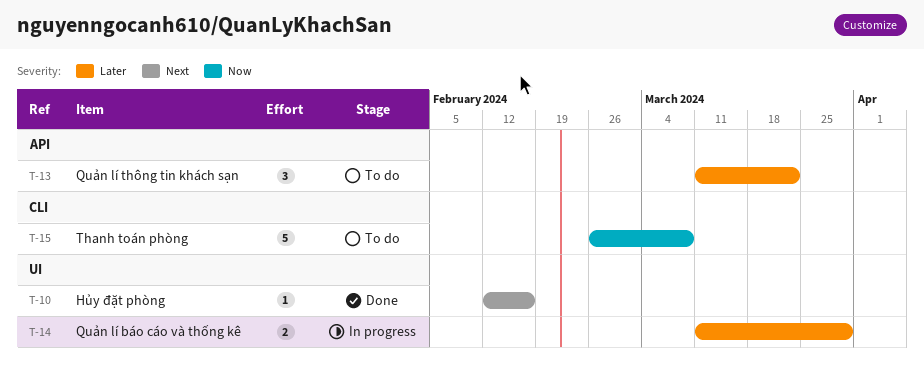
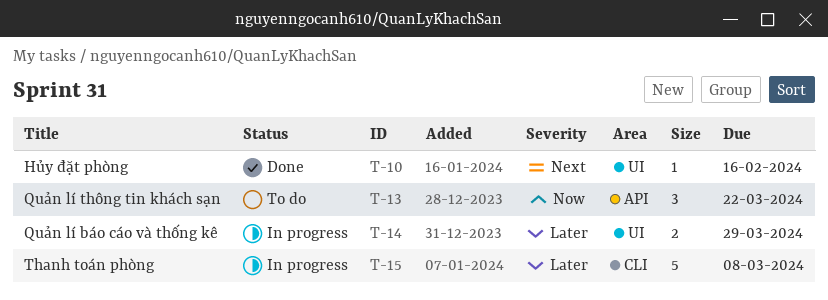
T-13, priority: Later -> Now
T-15, status: To do -> In progress
T-15, priority: Now -> Later

